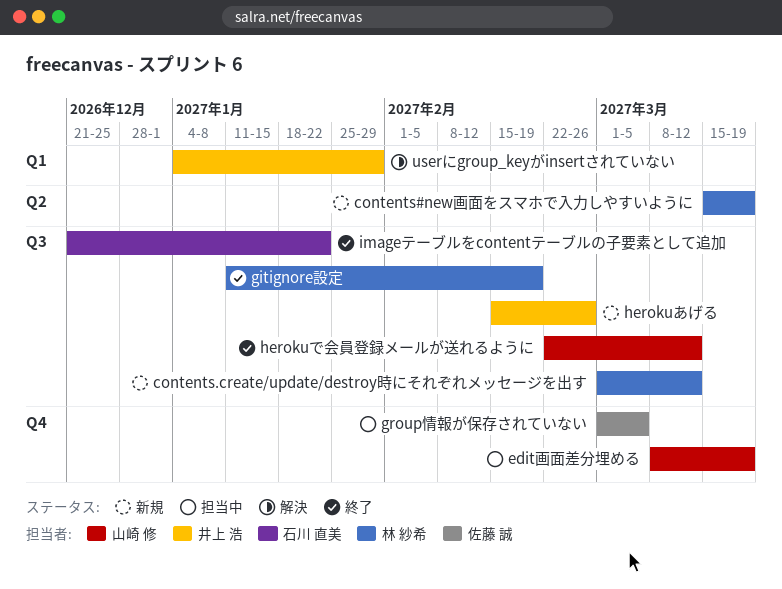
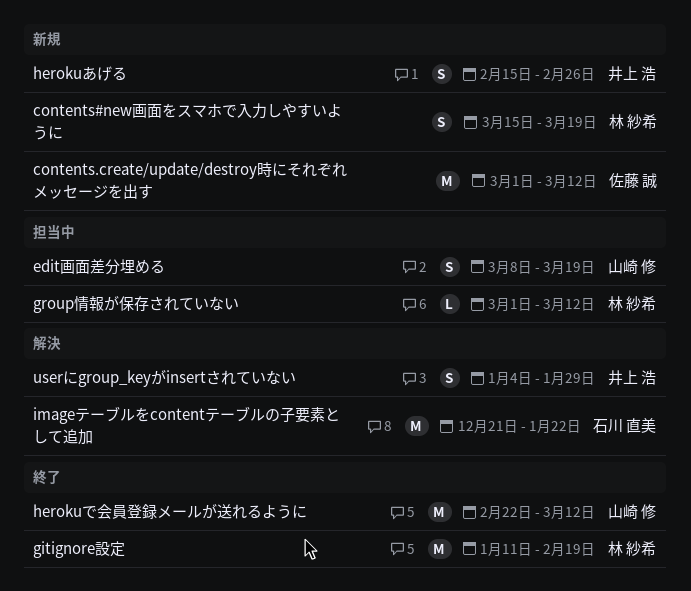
contents.create/update/destroy時にそれぞれメッセージを出す, owner: 林 紗希 -> 佐藤 誠
group情報が保存されていない, owner: 佐藤 誠 -> 林 紗希
group情報が保存されていない, due: Mar 5 -> Mar 12
imageテーブルをcontentテーブルの子要素として追加, status: 終了 -> 解決

